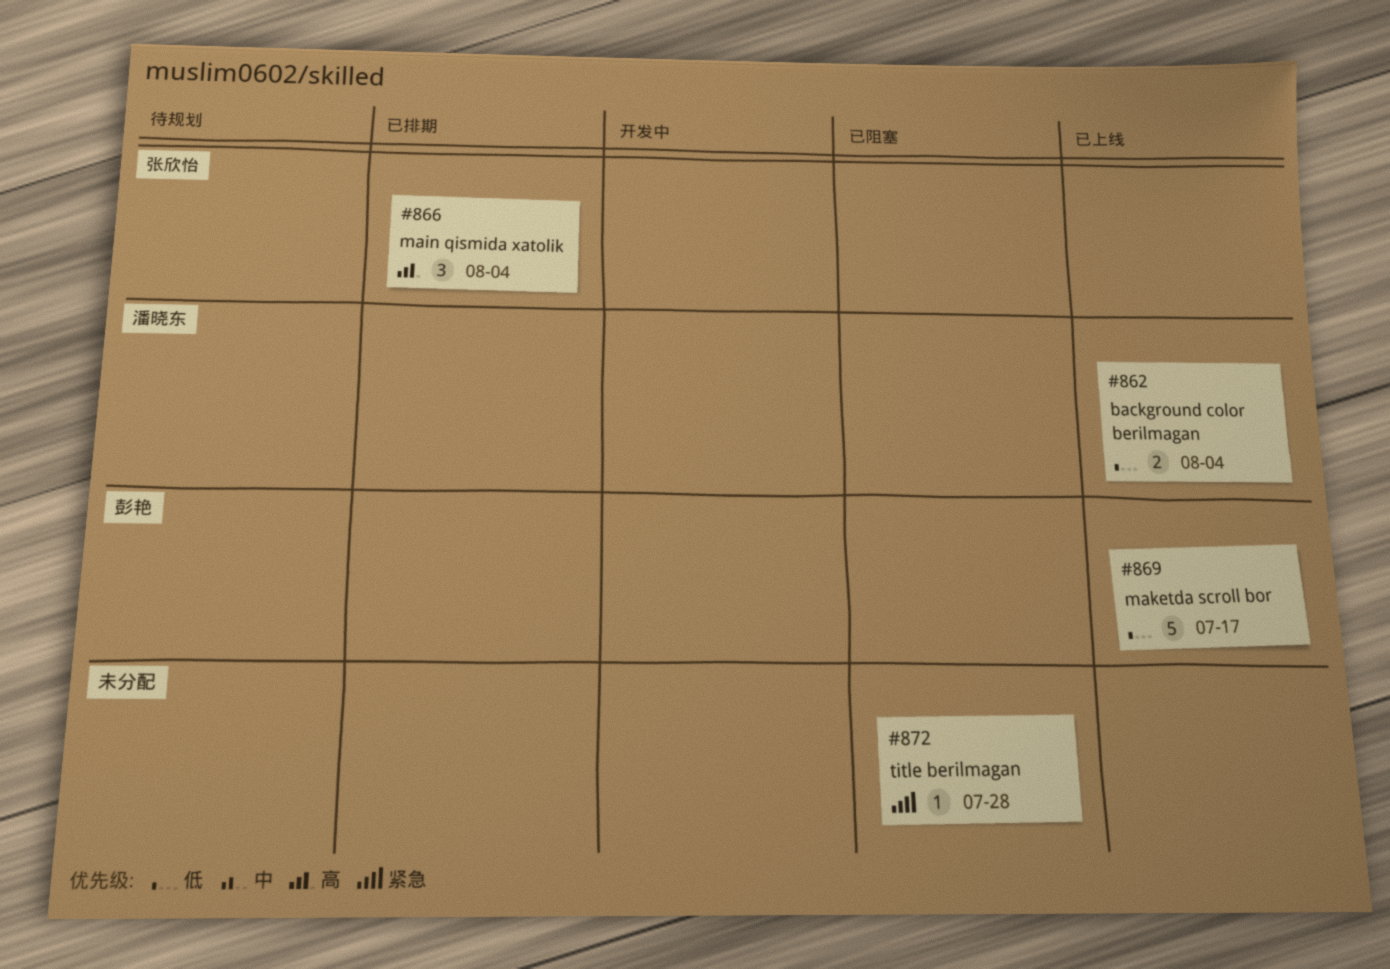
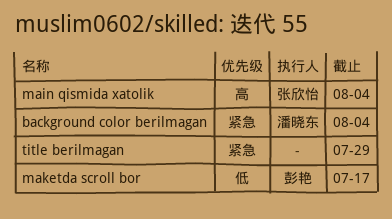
background color berilmagan, priority: 低 -> 紧急
title berilmagan, due: Jul 28 -> Jul 29

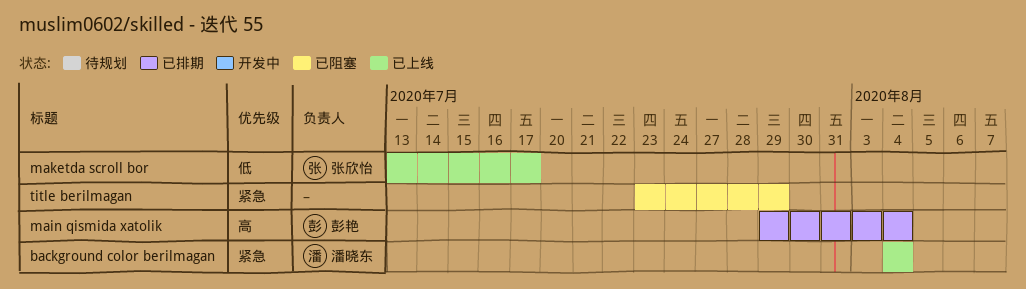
main qismida xatolik, owner: 张欣怡 -> 彭艳
maketda scroll bor, owner: 彭艳 -> 张欣怡

